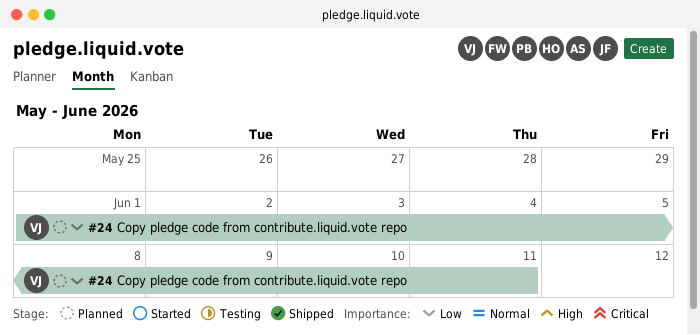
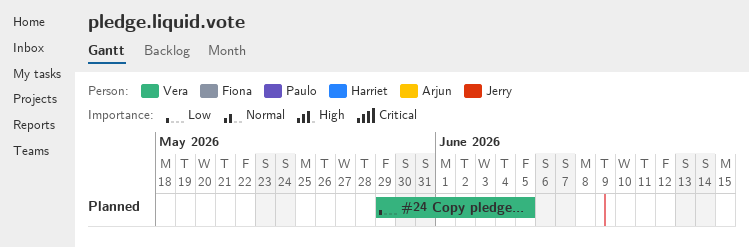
#24, start: Jun 1 -> May 29
#24, due: Jun 11 -> Jun 5

